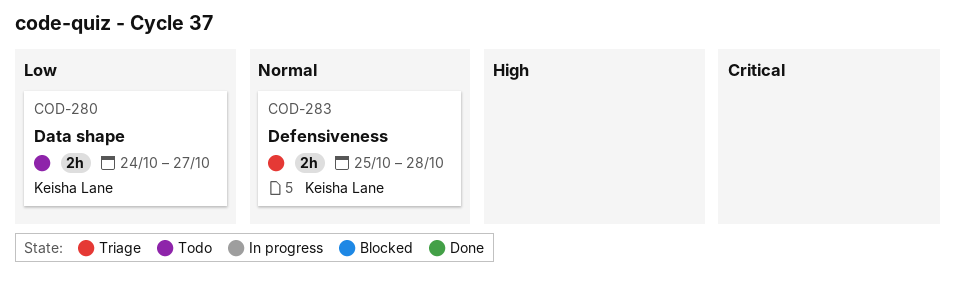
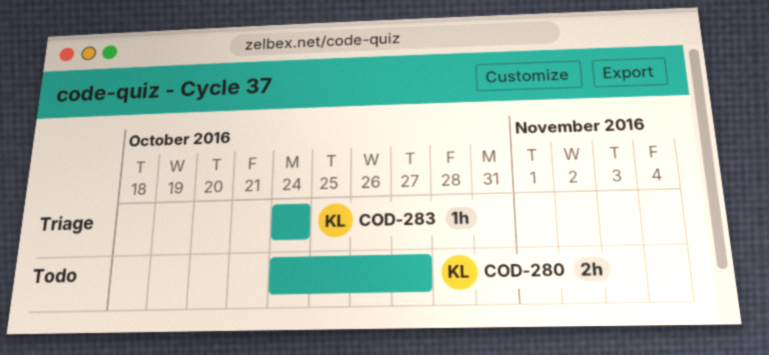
COD-283, estimate: 2h -> 1h
COD-283, start: Oct 25 -> Oct 24
COD-283, due: Oct 28 -> Oct 24

